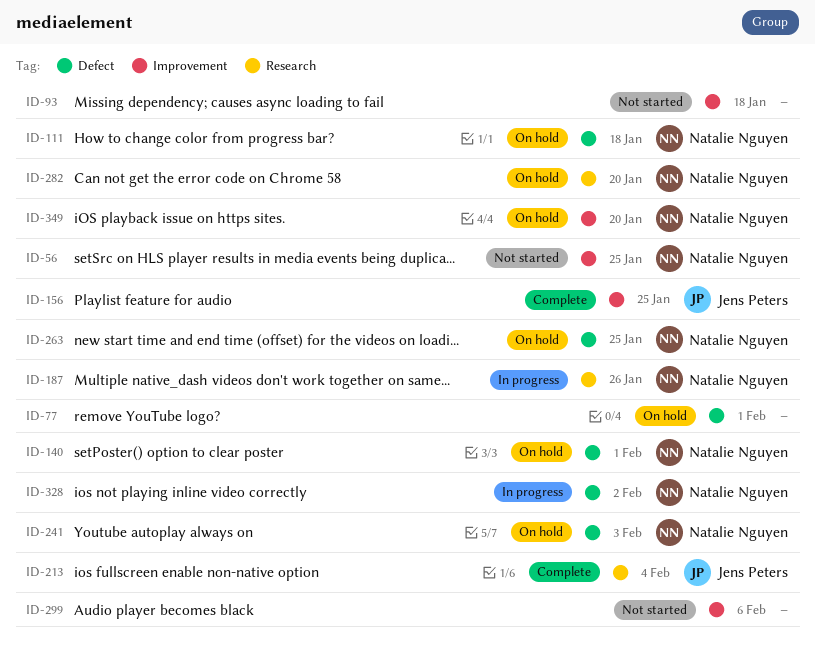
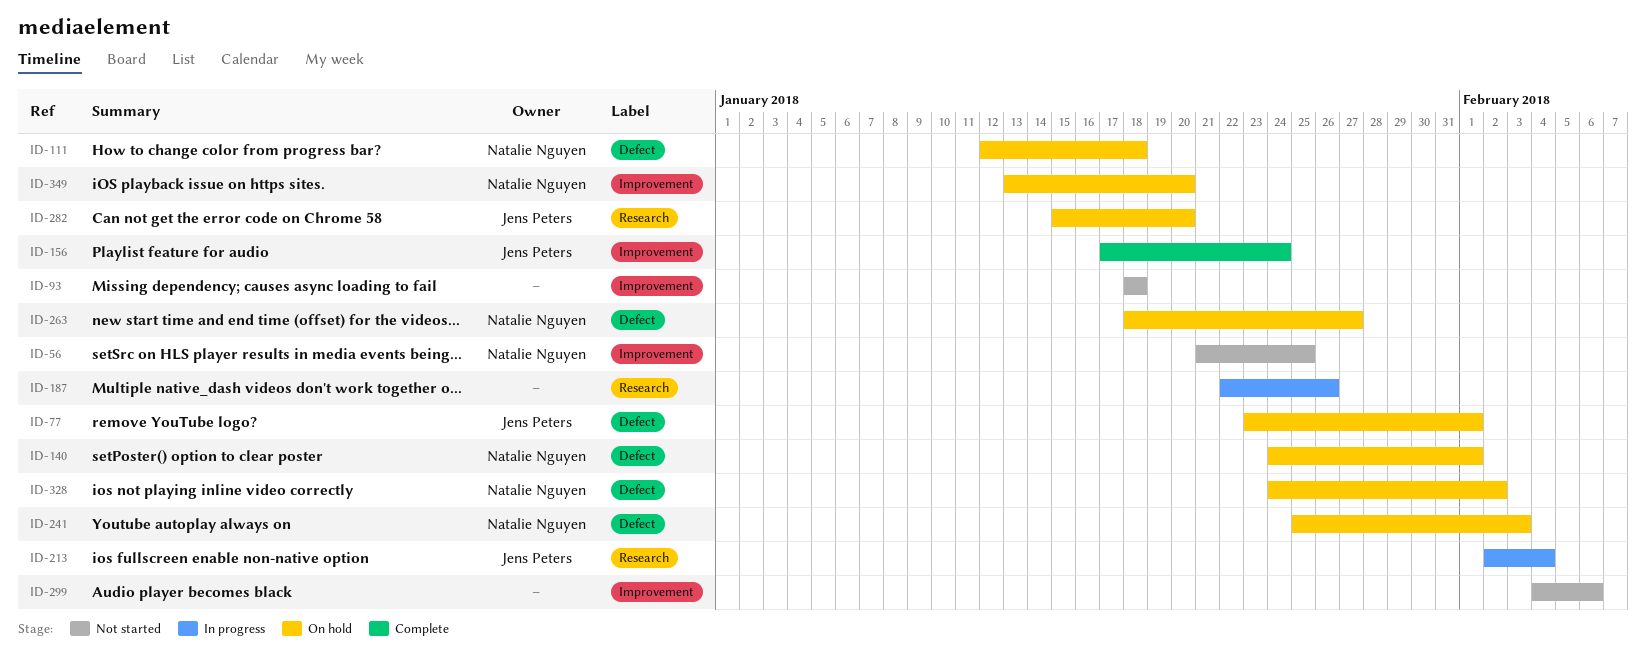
ID-77, owner: none -> Jens Peters
ID-156, due: Jan 25 -> Jan 24
ID-187, owner: Natalie Nguyen -> none
ID-213, status: Complete -> In progress
ID-263, due: Jan 25 -> Jan 27
ID-282, owner: Natalie Nguyen -> Jens Peters
ID-328, status: In progress -> On hold

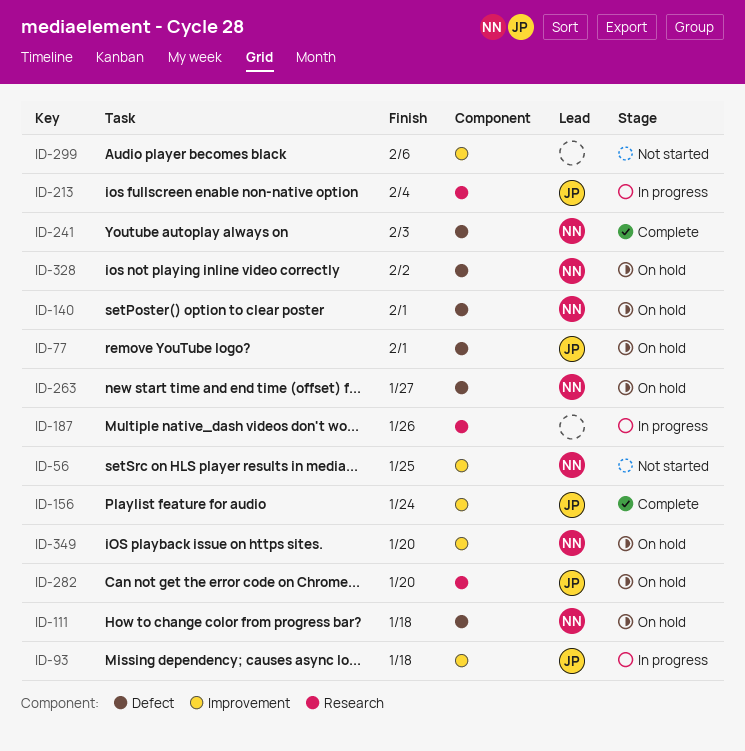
ID-93, status: Not started -> In progress
ID-93, owner: none -> Jens Peters
ID-241, status: On hold -> Complete

